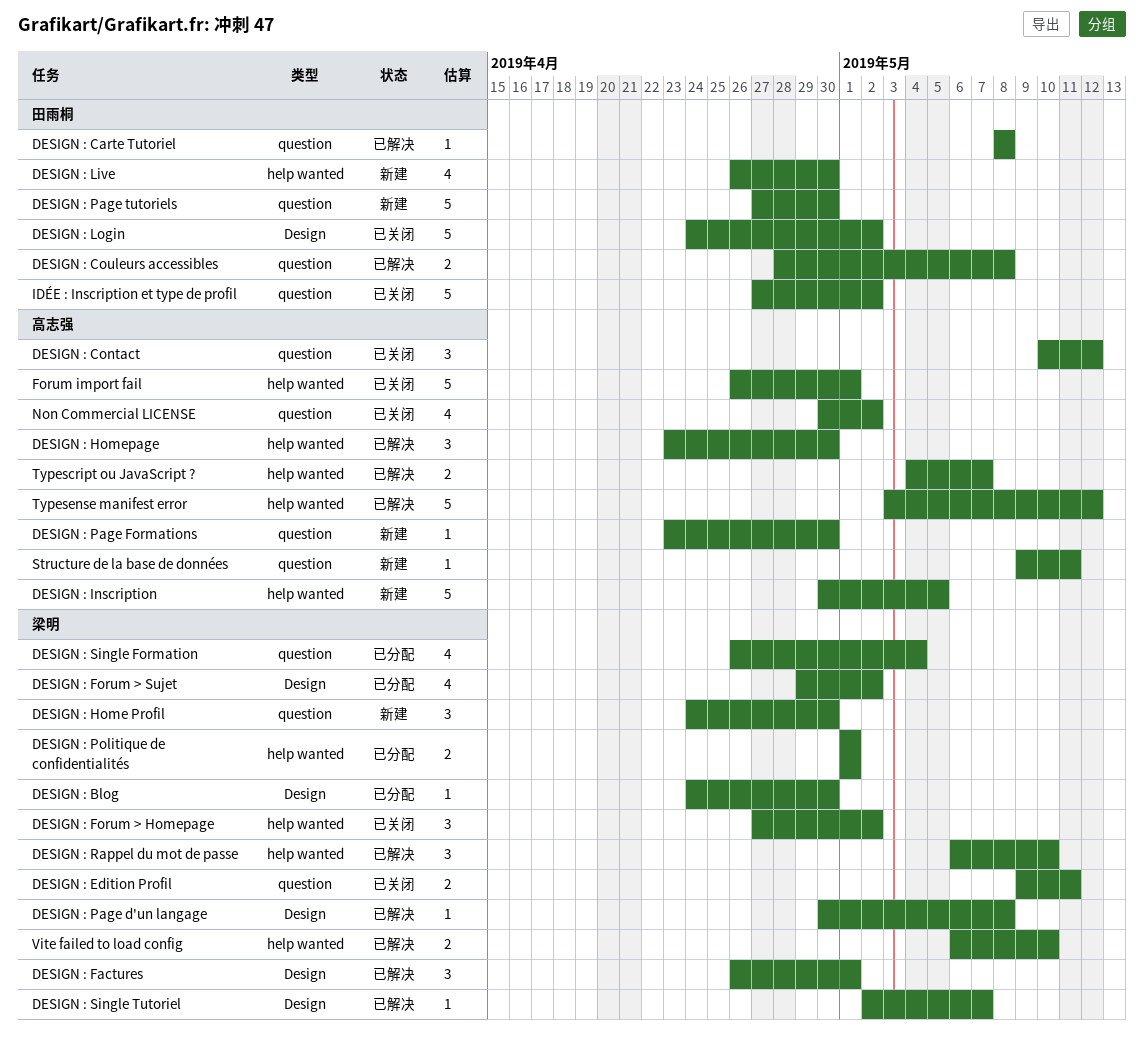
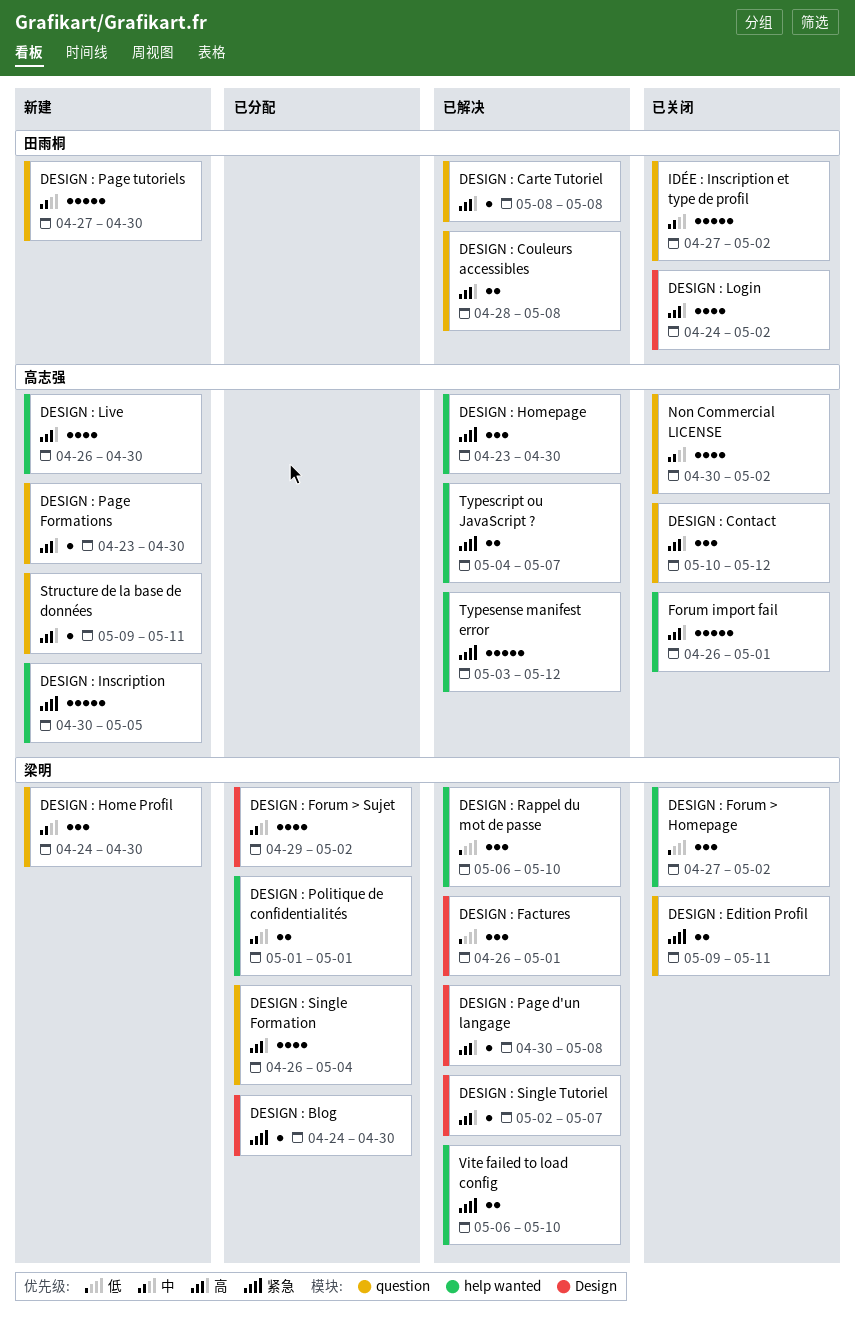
DESIGN : Live, owner: 田雨桐 -> 高志强
DESIGN : Login, estimate: 5 -> 4

